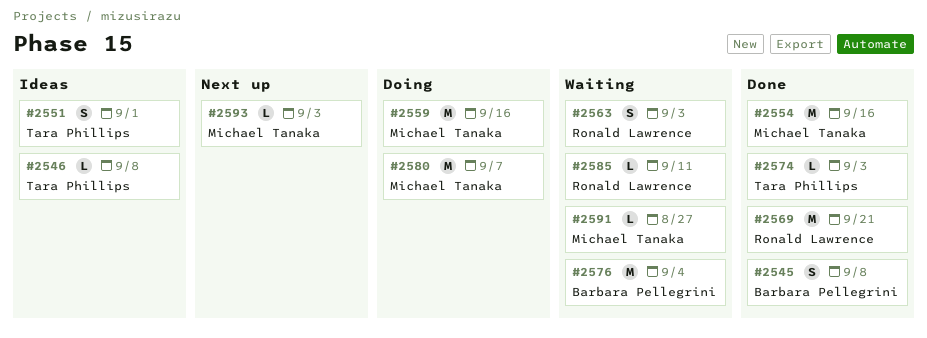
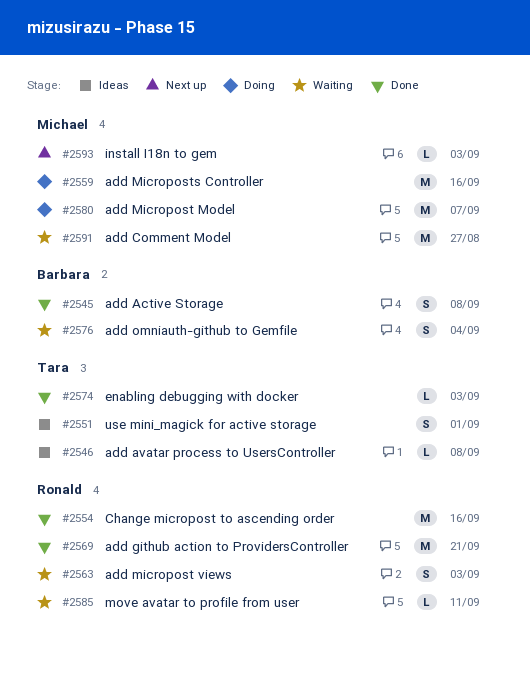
#2554, owner: Michael Tanaka -> Ronald Lawrence
#2576, estimate: M -> S
#2591, estimate: L -> M

